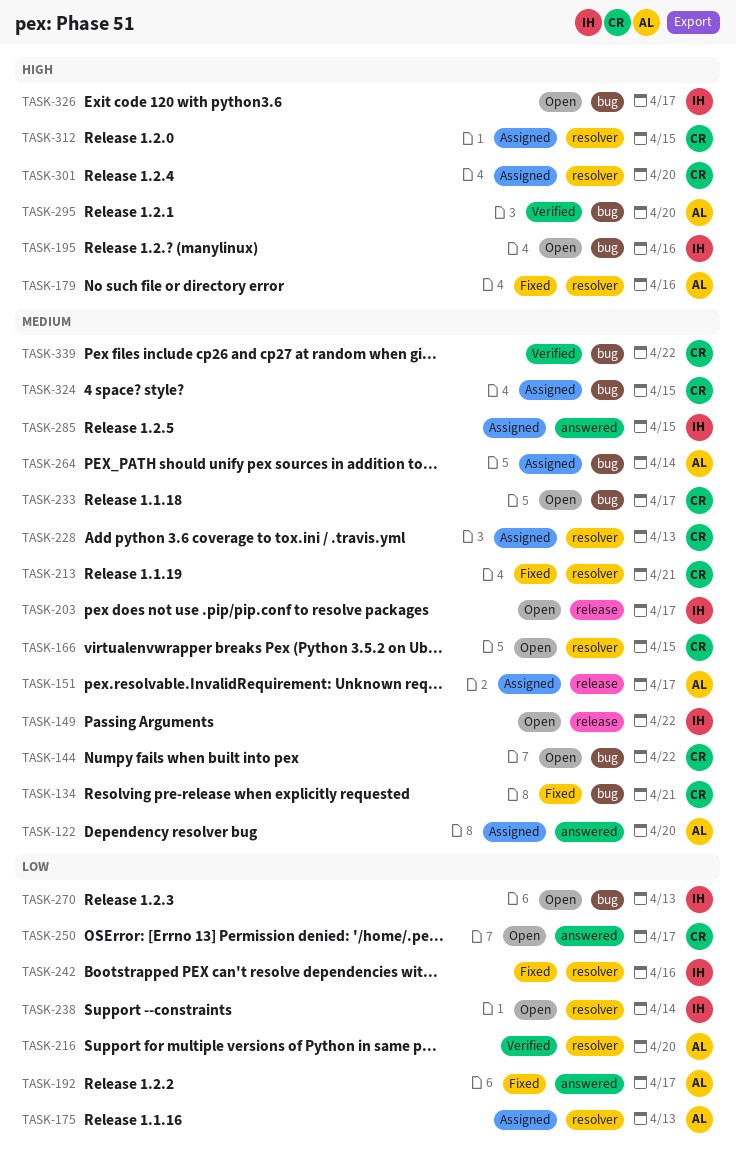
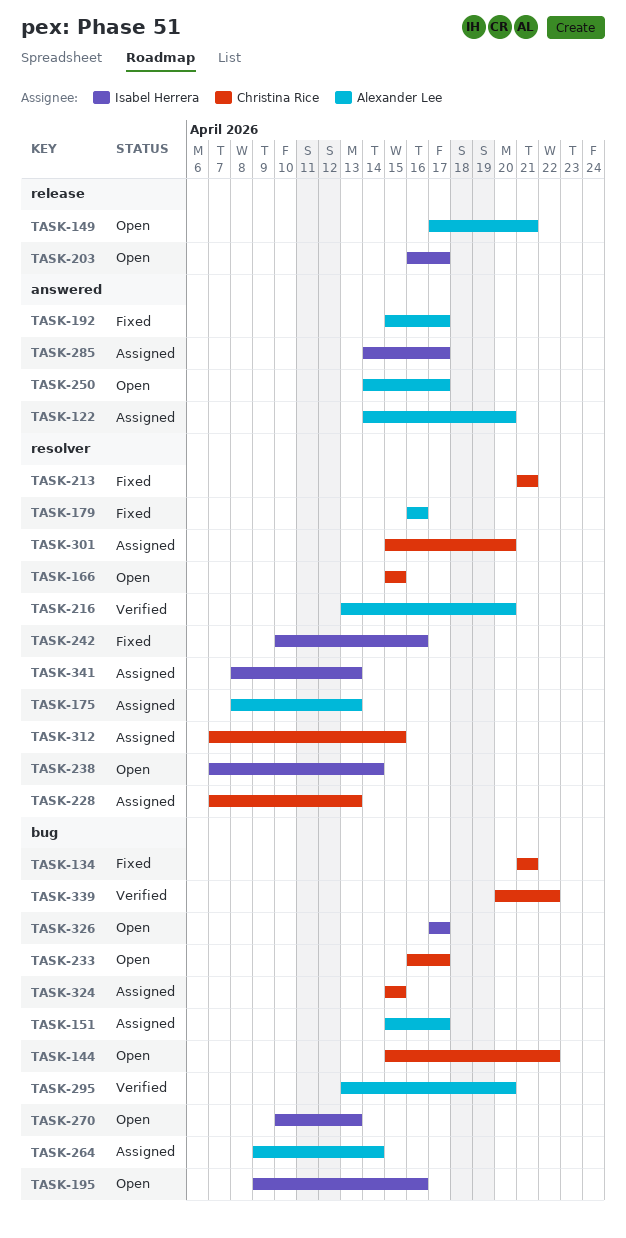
TASK-149, owner: Isabel Herrera -> Alexander Lee
TASK-149, due: Apr 22 -> Apr 21
TASK-151, label: release -> bug
TASK-250, owner: Christina Rice -> Alexander Lee
TASK-285, due: Apr 15 -> Apr 17
TASK-341: none -> present

